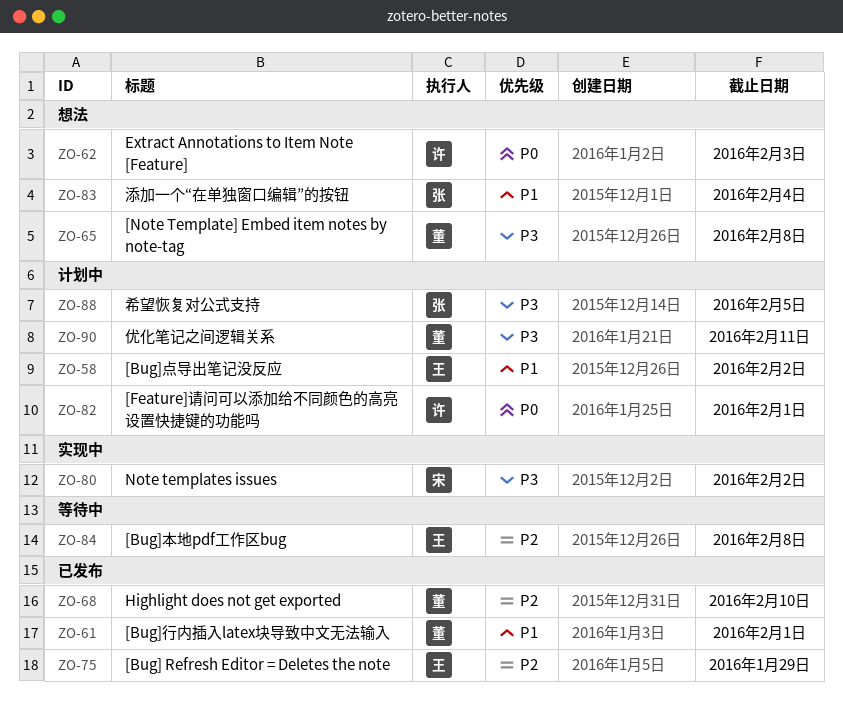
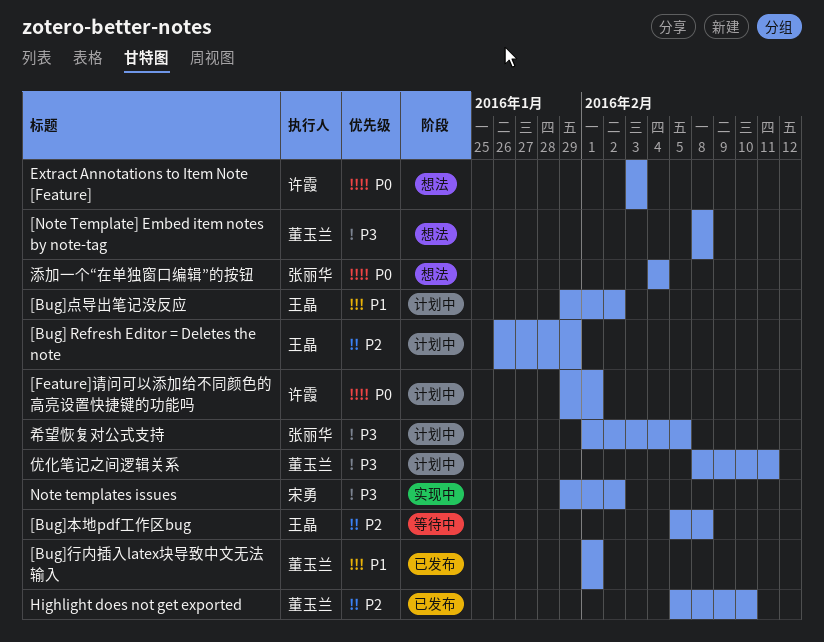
[Bug] Refresh Editor = Deletes the note, status: 已发布 -> 计划中
添加一个“在单独窗口编辑”的按钮, priority: P1 -> P0

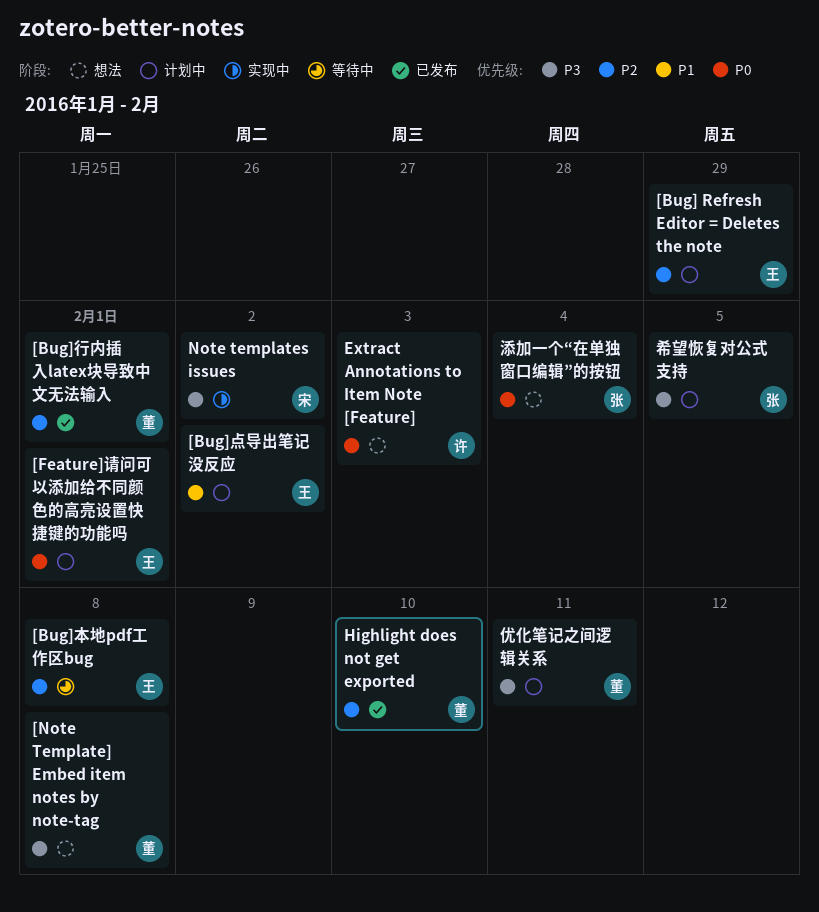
[Bug]行内插入latex块导致中文无法输入, priority: P1 -> P2
[Feature]请问可以添加给不同颜色的高亮设置快捷键的功能吗, owner: 许霞 -> 王晶

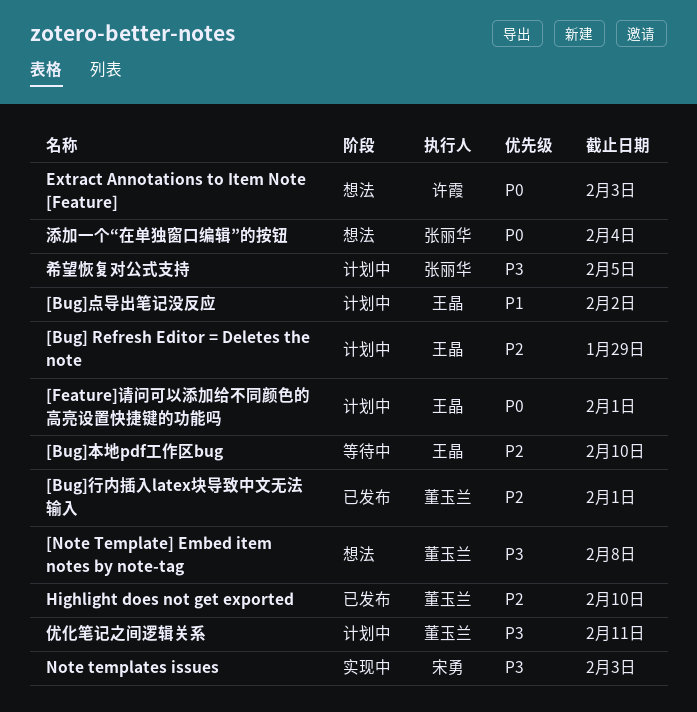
[Bug]本地pdf工作区bug, due: Feb 8 -> Feb 10
Note templates issues, due: Feb 2 -> Feb 3

